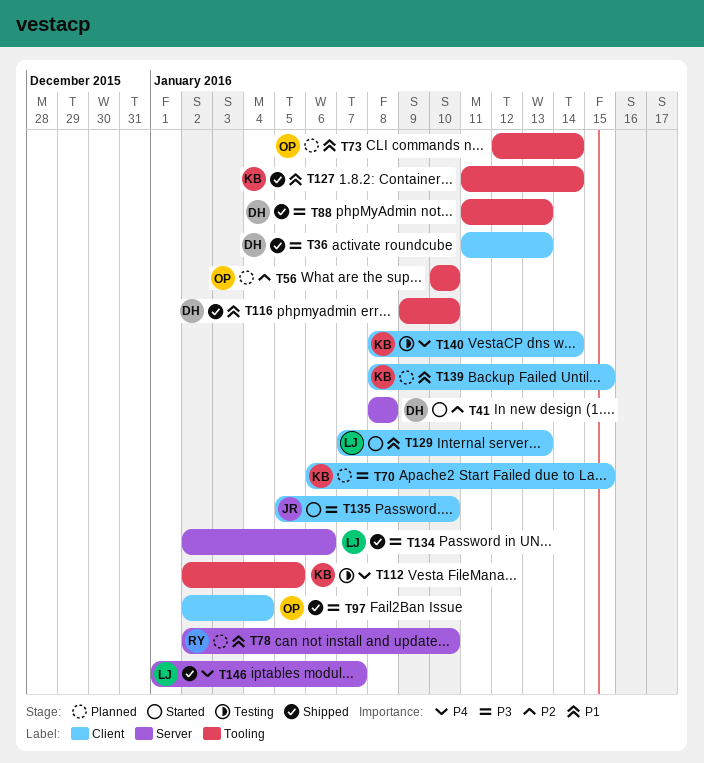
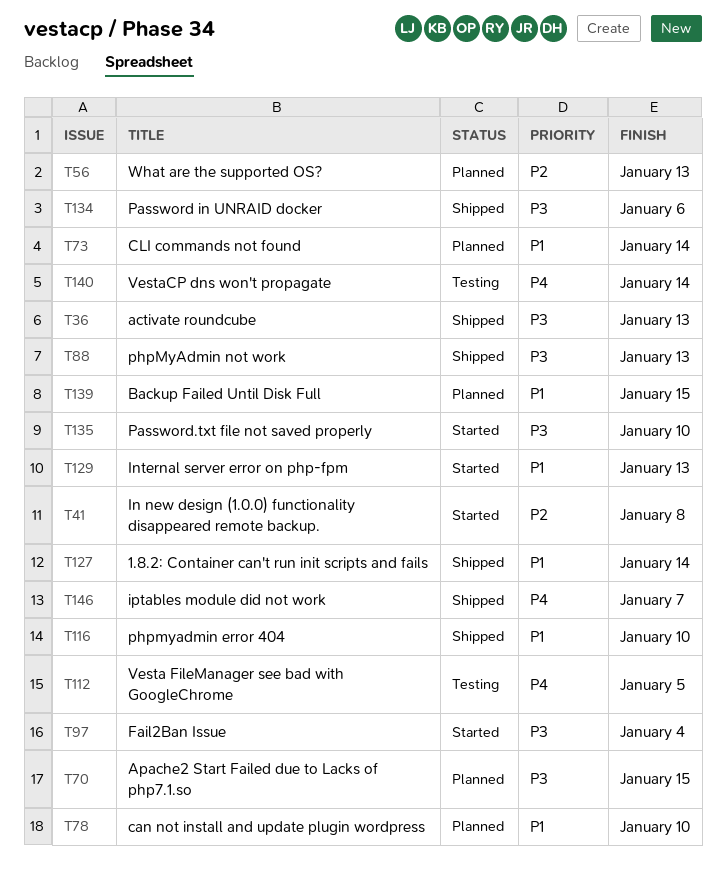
T56, due: Jan 10 -> Jan 13
T97, status: Shipped -> Started

